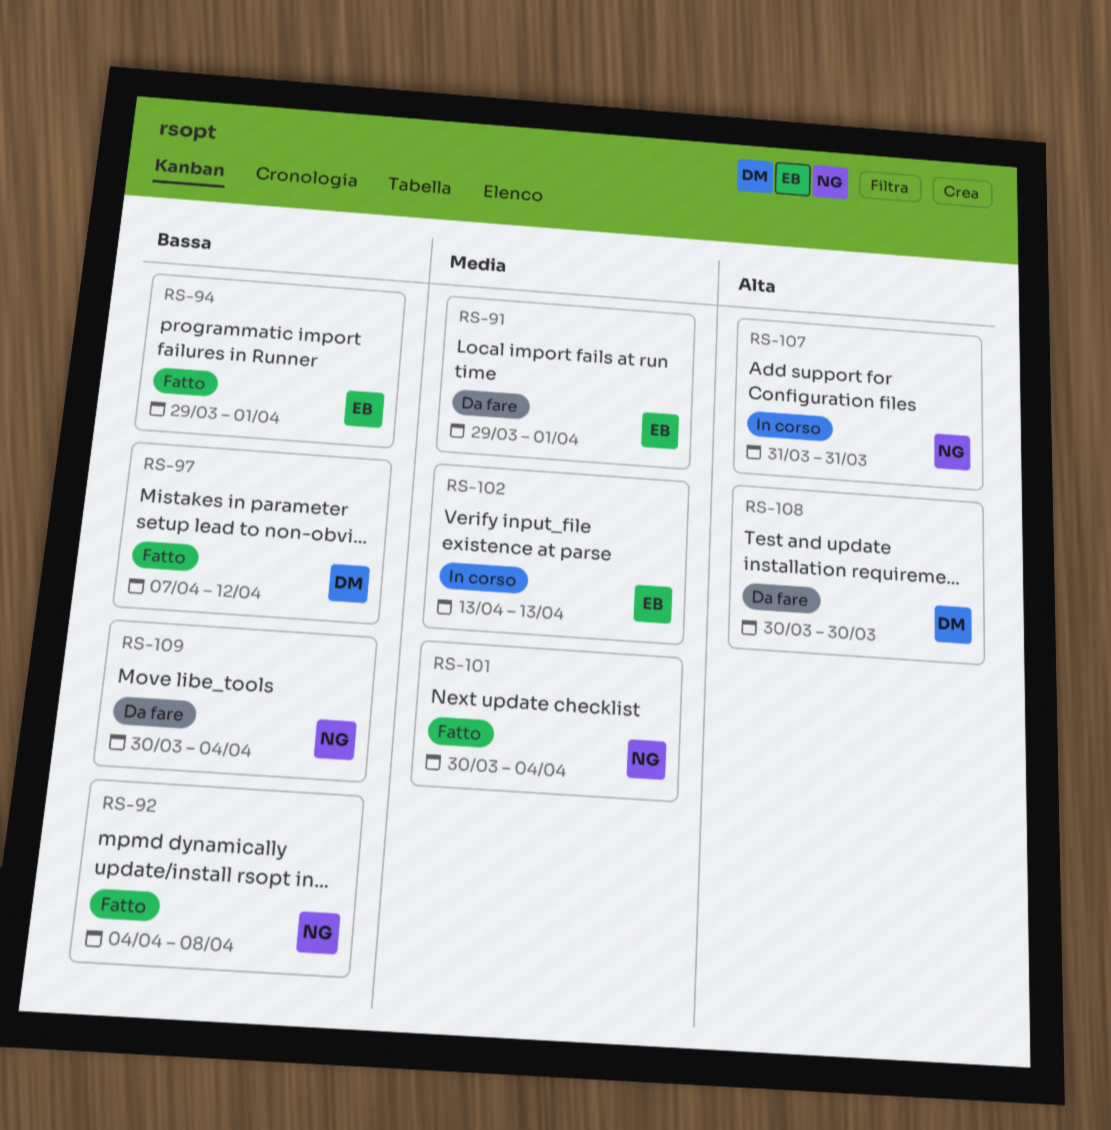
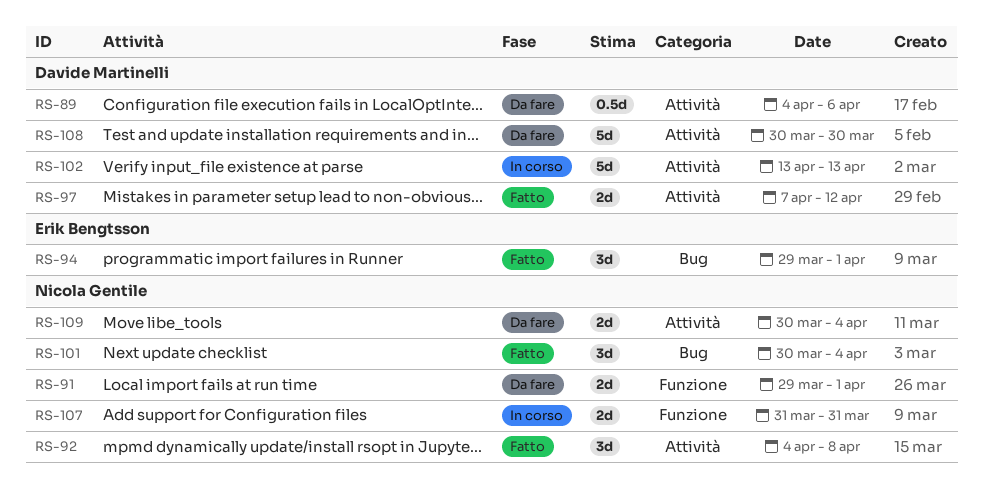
RS-89: none -> present
RS-91, owner: Erik Bengtsson -> Nicola Gentile
RS-102, owner: Erik Bengtsson -> Davide Martinelli

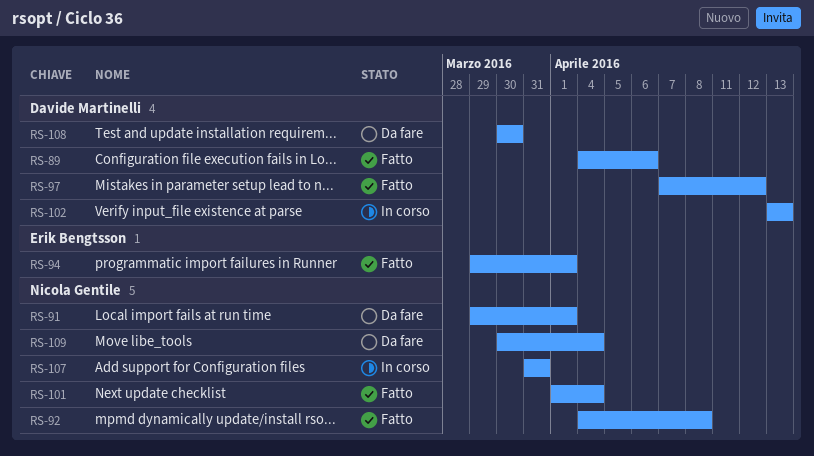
RS-89, status: Da fare -> Fatto
RS-101, start: Mar 30 -> Apr 1

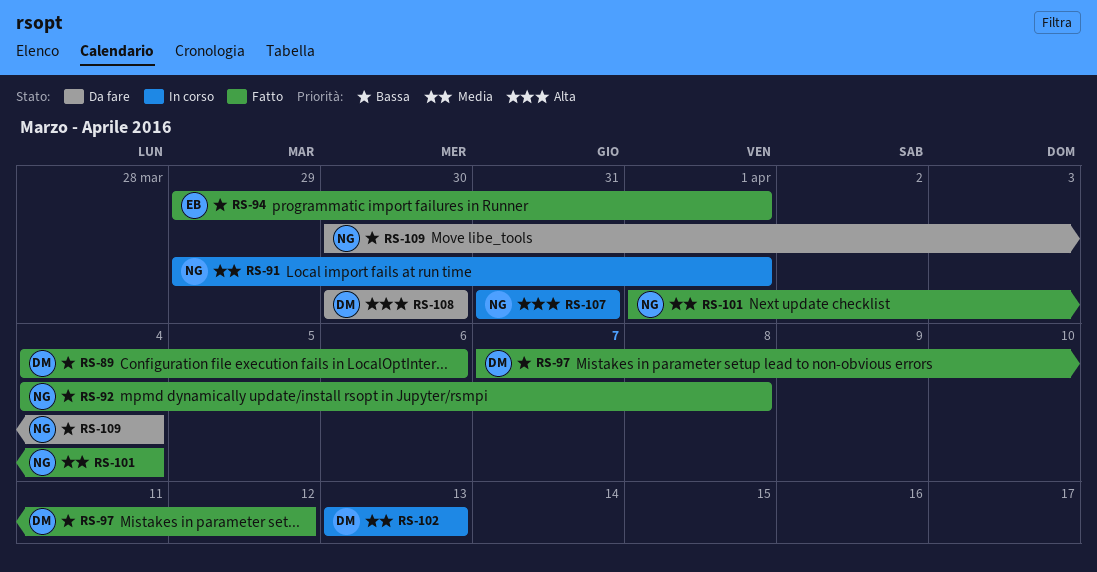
RS-91, status: Da fare -> In corso

